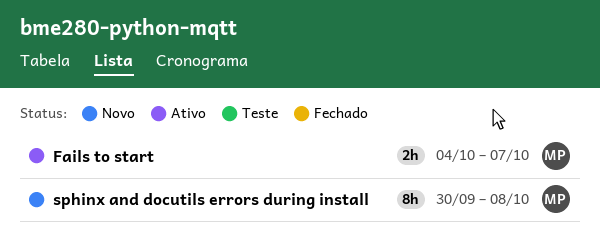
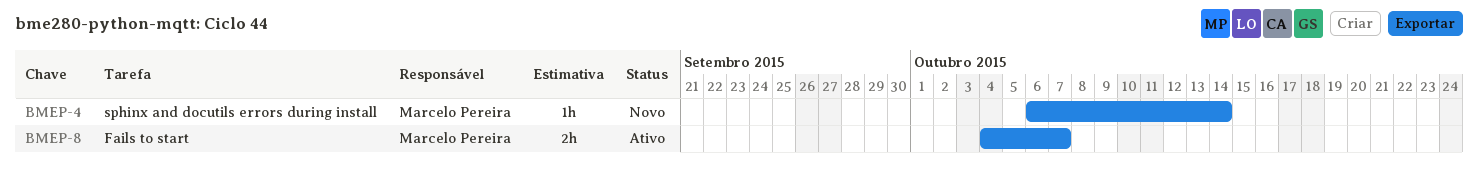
sphinx and docutils errors during install, estimate: 8h -> 1h
sphinx and docutils errors during install, start: Sep 30 -> Oct 6
sphinx and docutils errors during install, due: Oct 8 -> Oct 14

